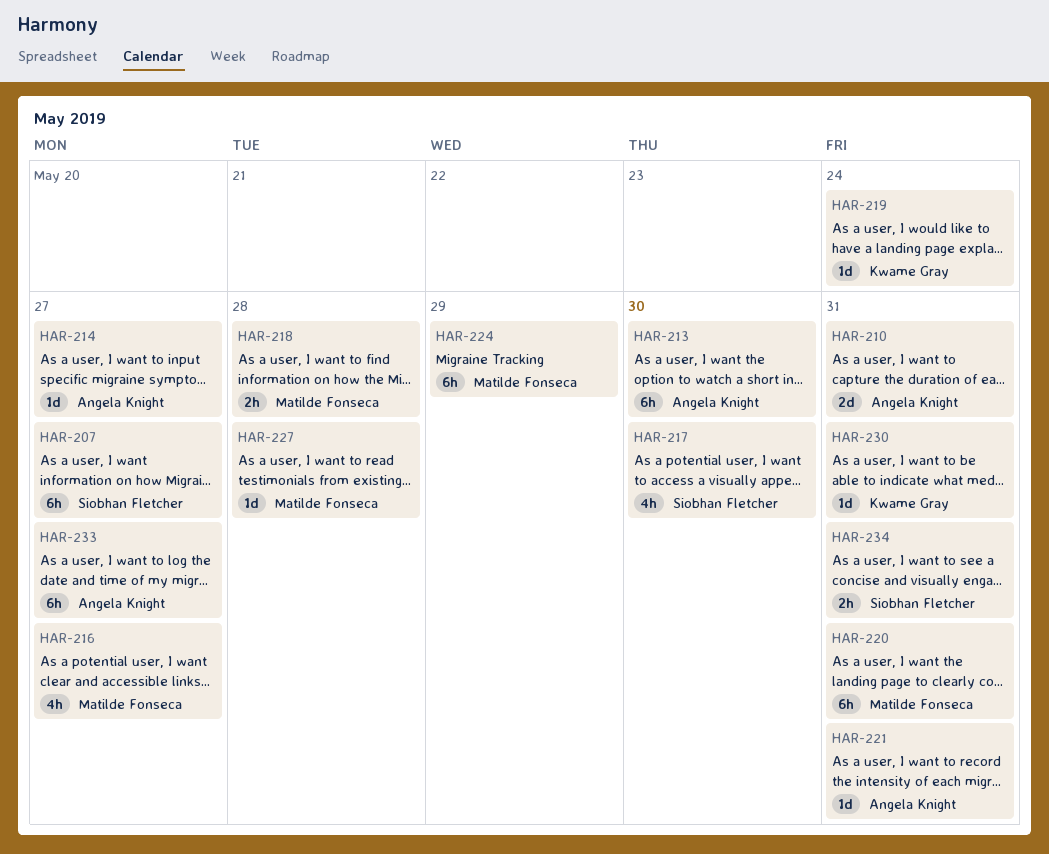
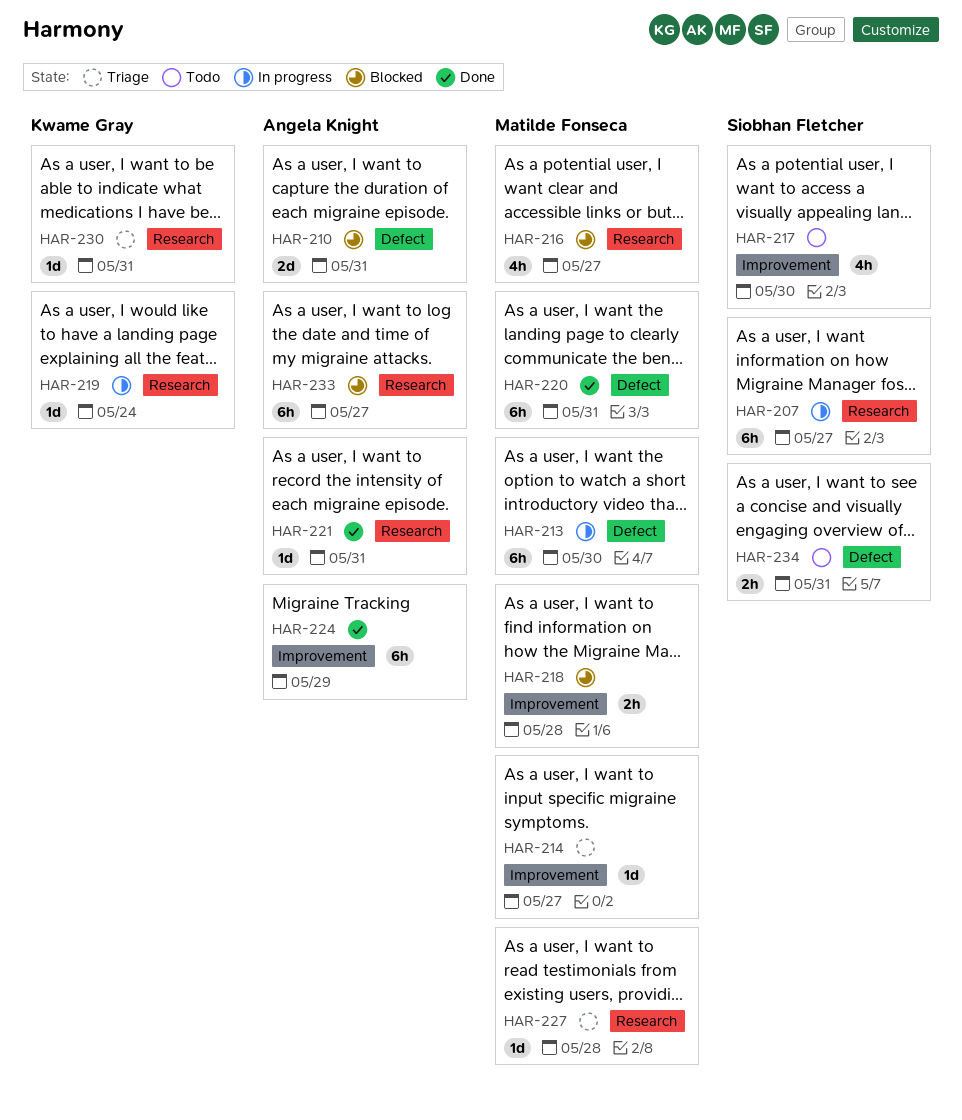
HAR-213, owner: Angela Knight -> Matilde Fonseca
HAR-214, owner: Angela Knight -> Matilde Fonseca
HAR-224, owner: Matilde Fonseca -> Angela Knight

